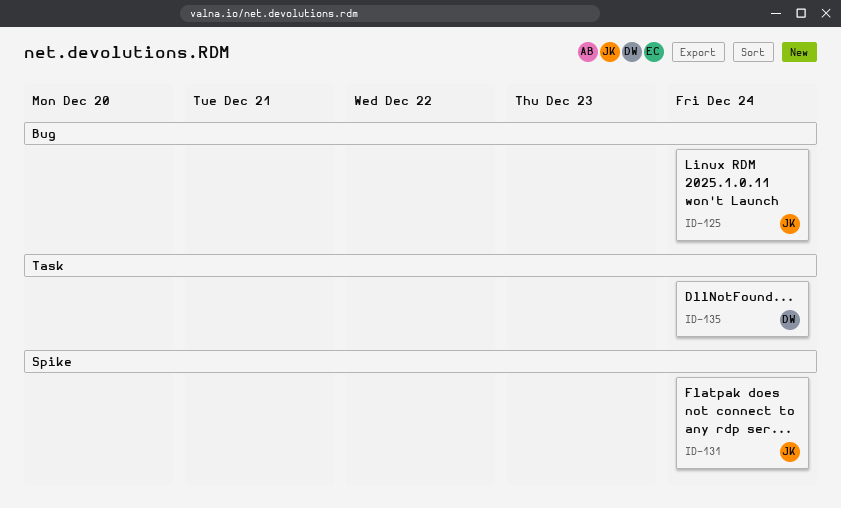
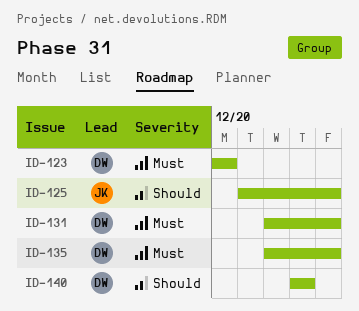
ID-123: none -> present
ID-131, owner: JK -> DW
ID-140: none -> present

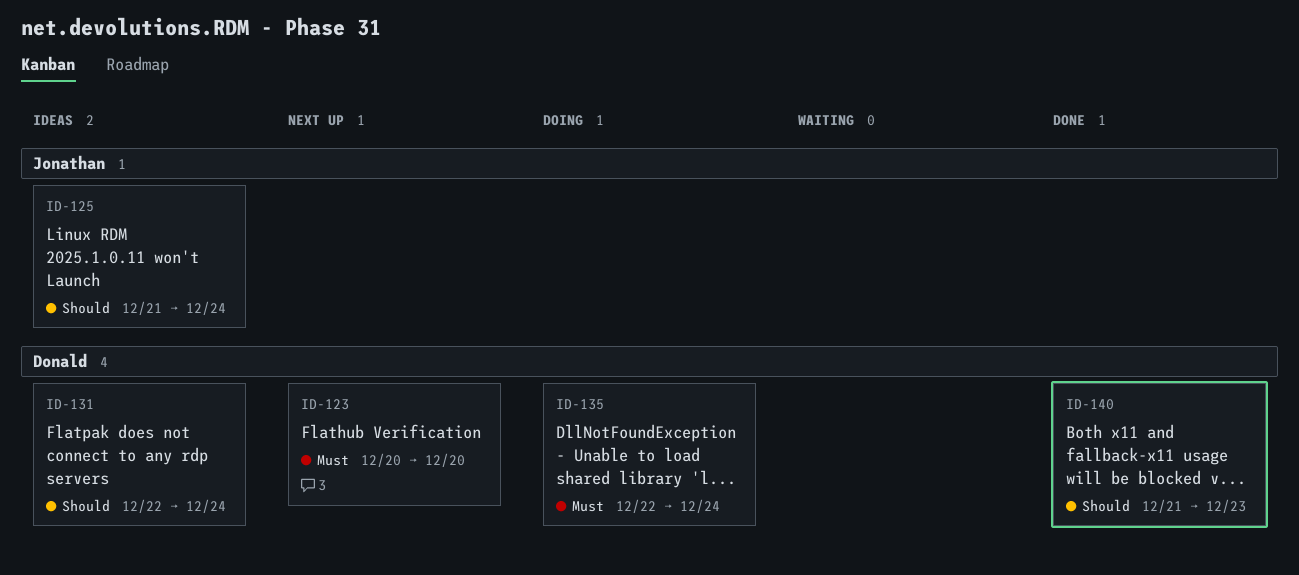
ID-131, priority: Must -> Should
ID-140, start: Dec 23 -> Dec 21

